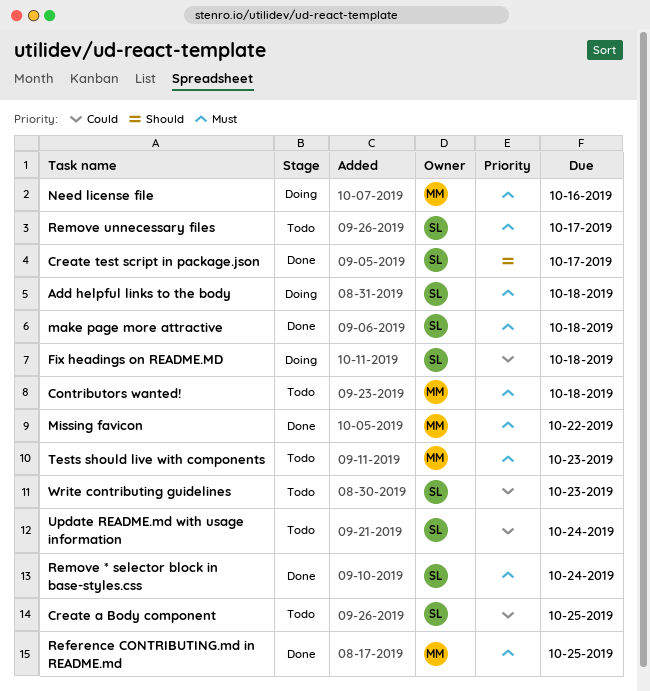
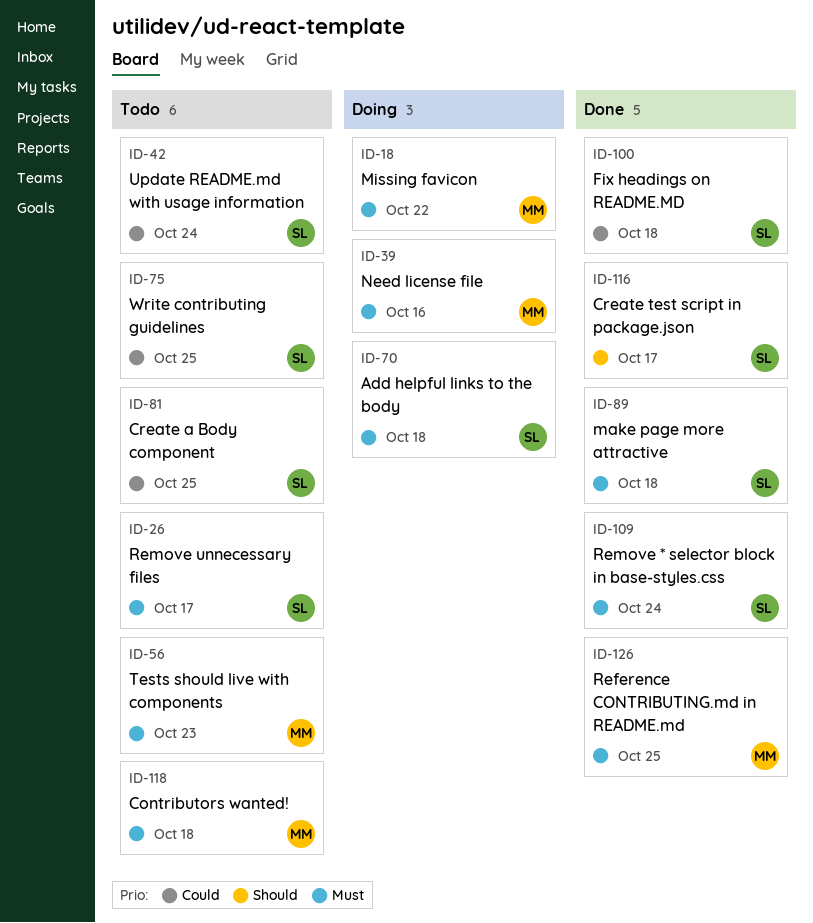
Fix headings on README.MD, status: Doing -> Done
Missing favicon, status: Done -> Doing
Write contributing guidelines, due: Oct 23 -> Oct 25

